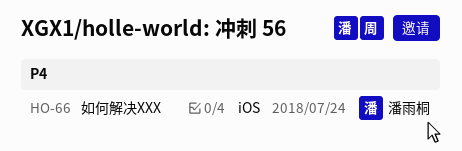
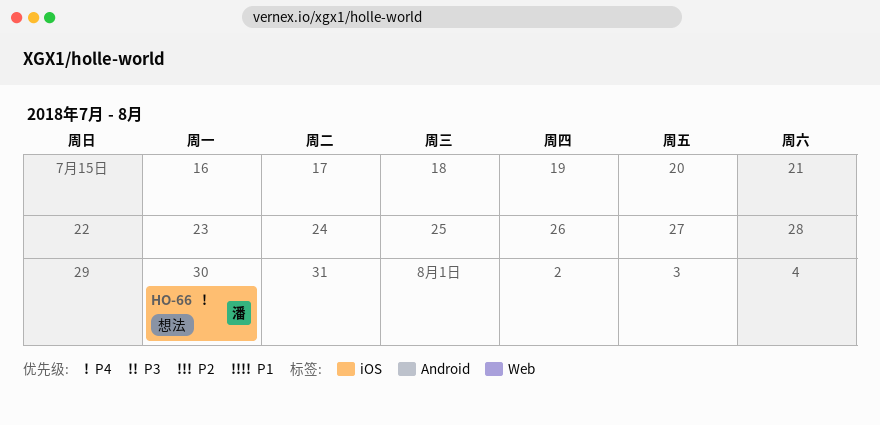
HO-66, due: Jul 24 -> Jul 30

